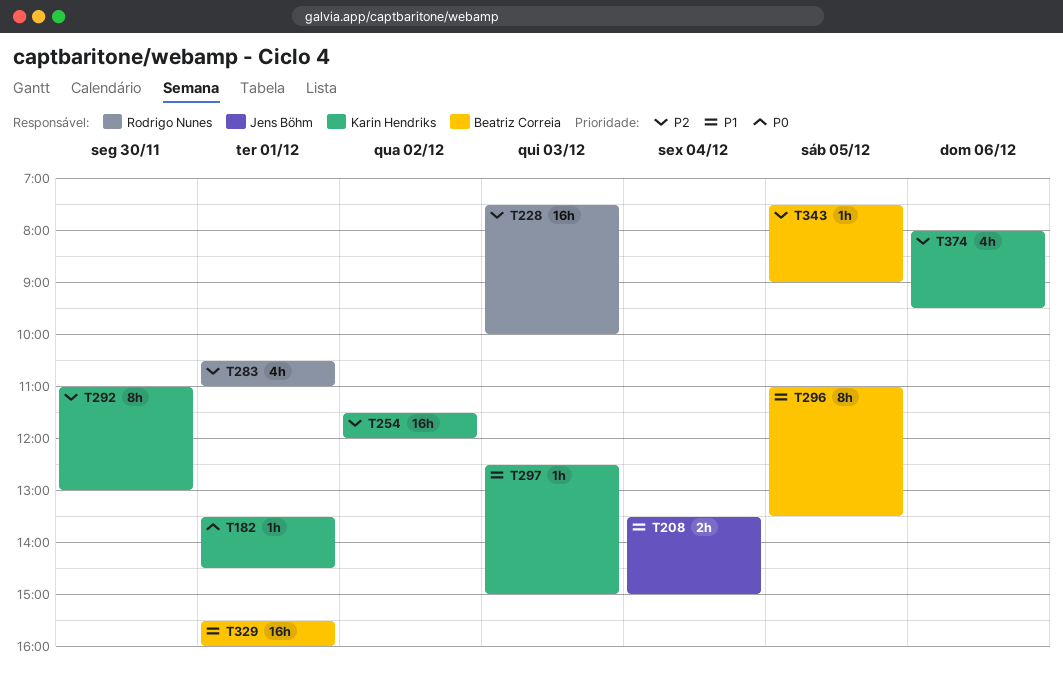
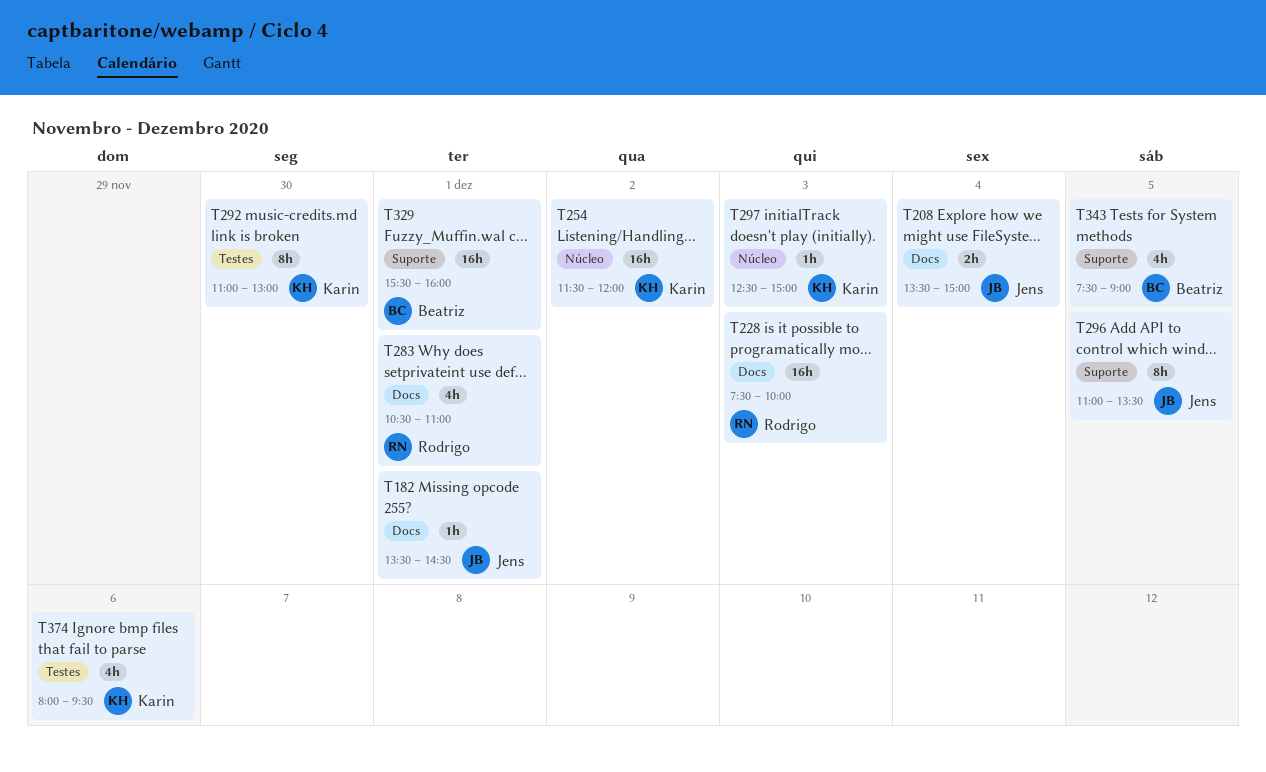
T182, owner: Karin Hendriks -> Jens Böhm
T296, owner: Beatriz Correia -> Jens Böhm
T343, estimate: 1h -> 4h

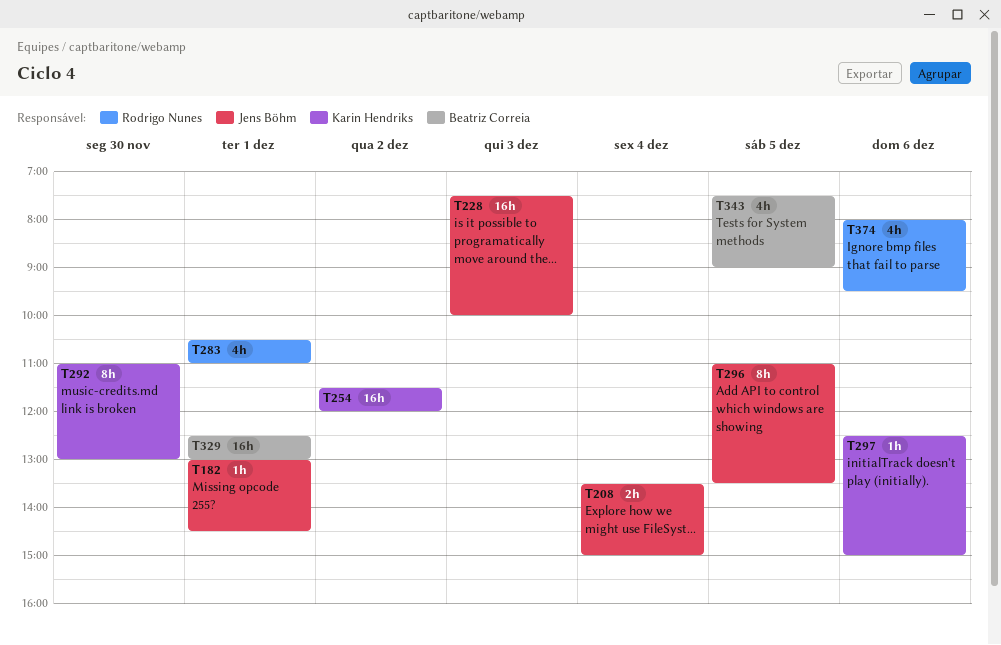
T182, begins: 13:30 -> 13:00
T228, owner: Rodrigo Nunes -> Jens Böhm
T297, day: Dec 3 -> Dec 6
T329, begins: 15:30 -> 12:30
T329, ends: 16:00 -> 13:00
T374, owner: Karin Hendriks -> Rodrigo Nunes

